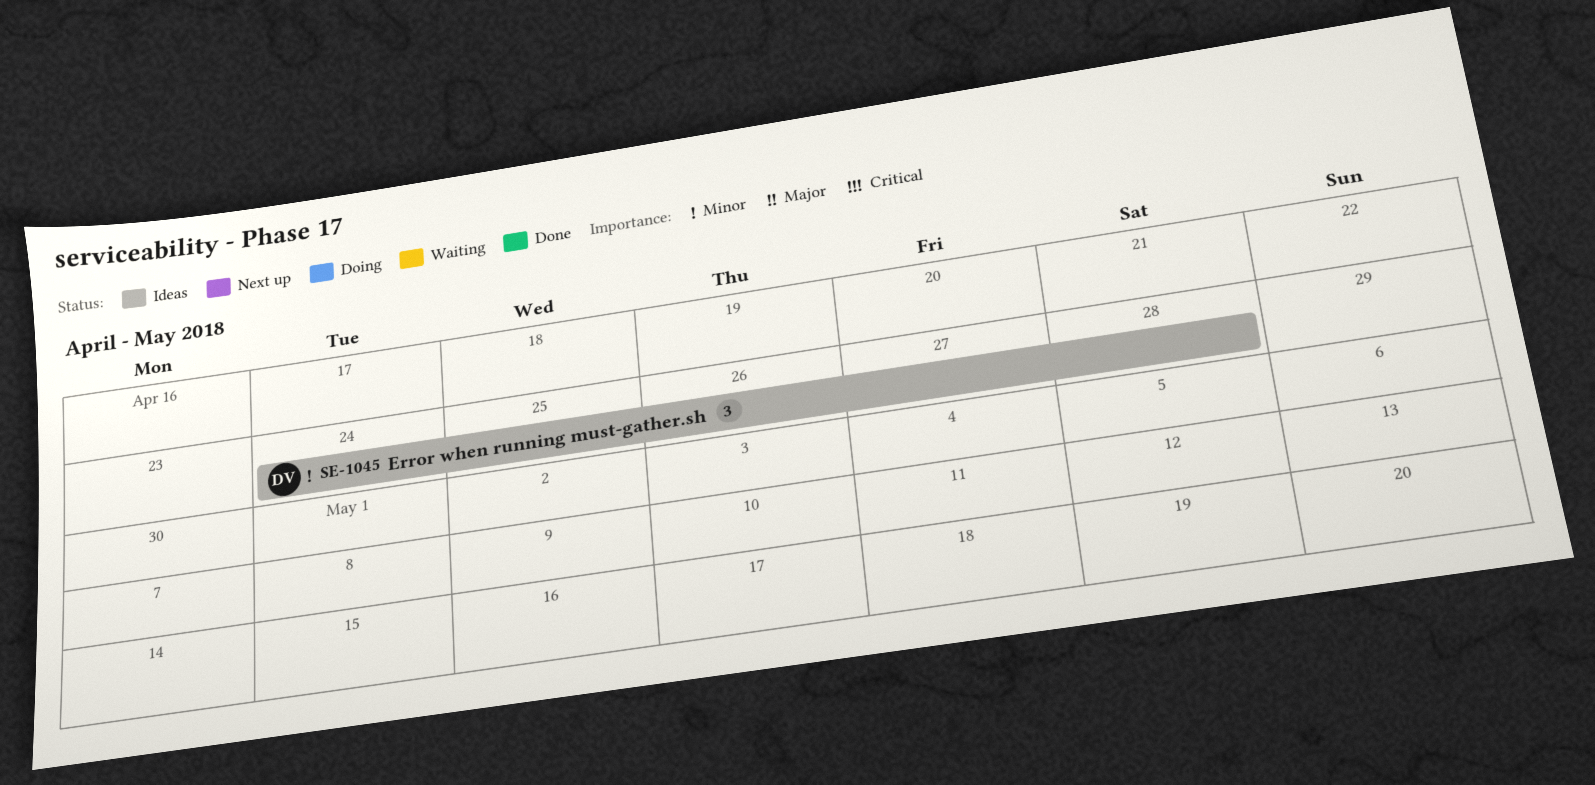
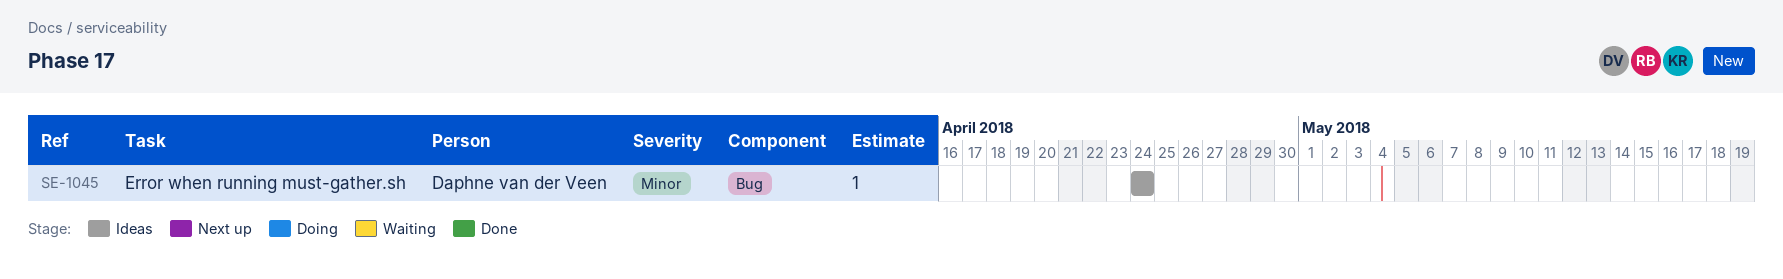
SE-1045, estimate: 3 -> 1
SE-1045, due: Apr 28 -> Apr 24

